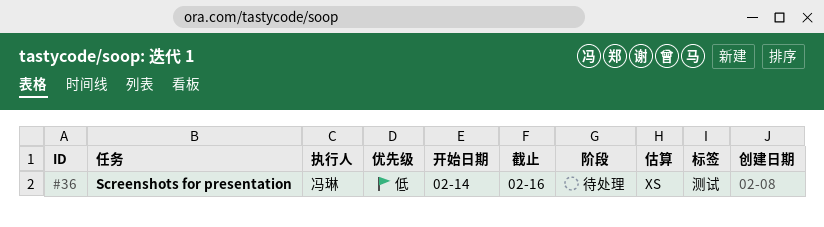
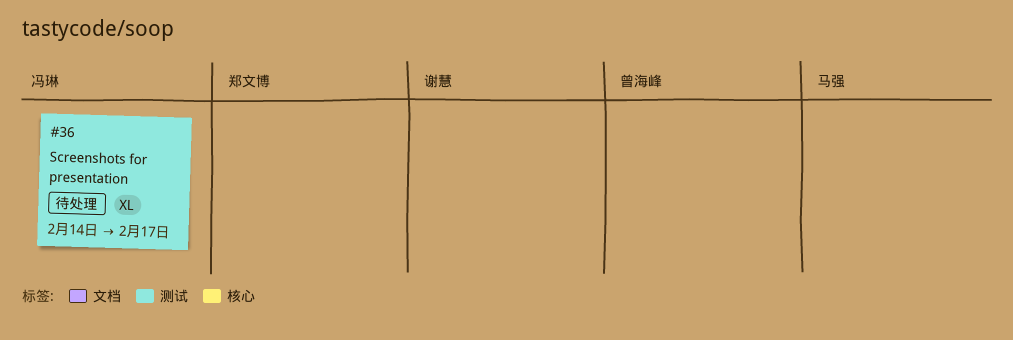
#36, estimate: XS -> XL
#36, due: Feb 16 -> Feb 17

